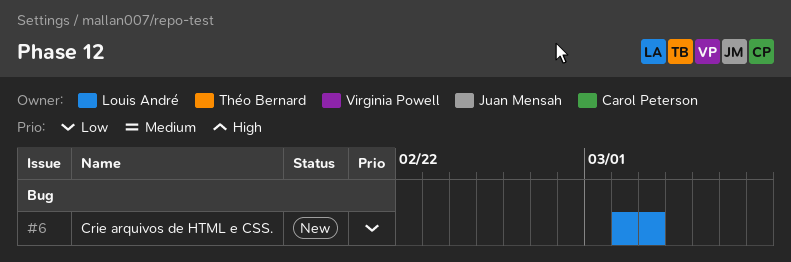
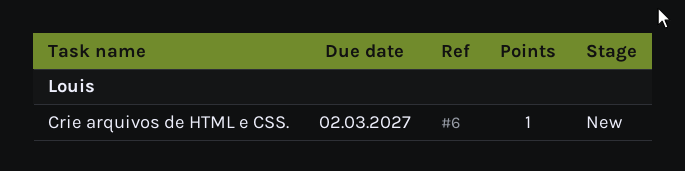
#6, due: Mar 3 -> Mar 2

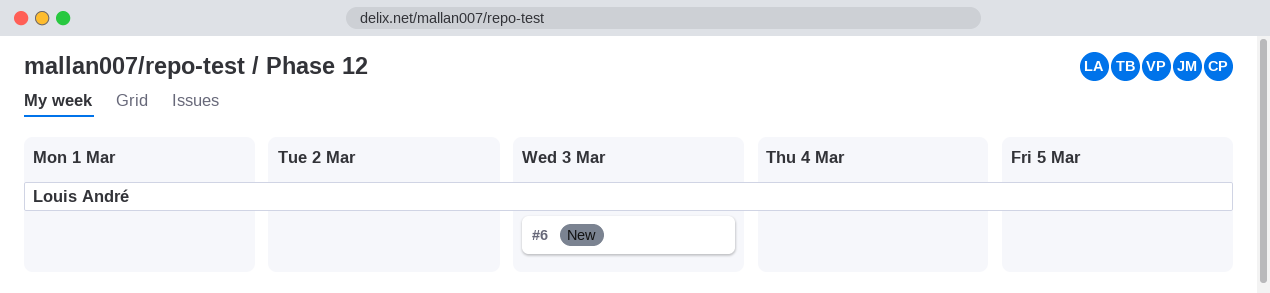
#6, due: Mar 2 -> Mar 3

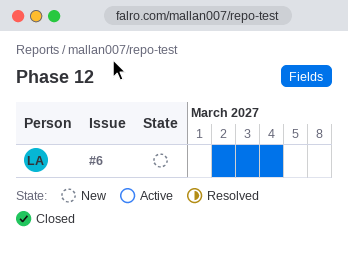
#6, due: Mar 3 -> Mar 4

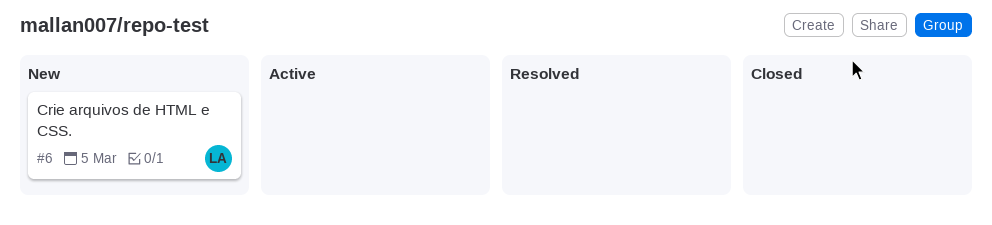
#6, due: Mar 4 -> Mar 5

